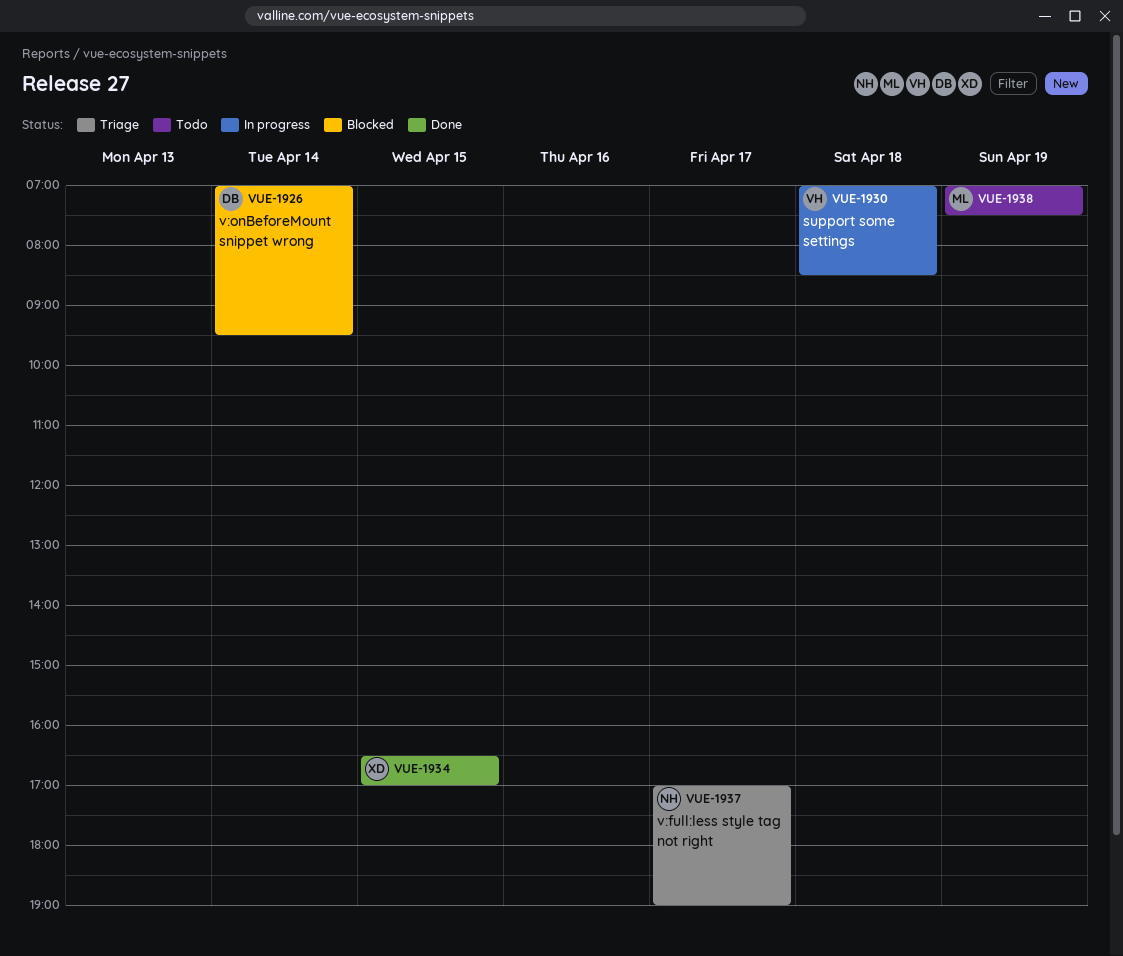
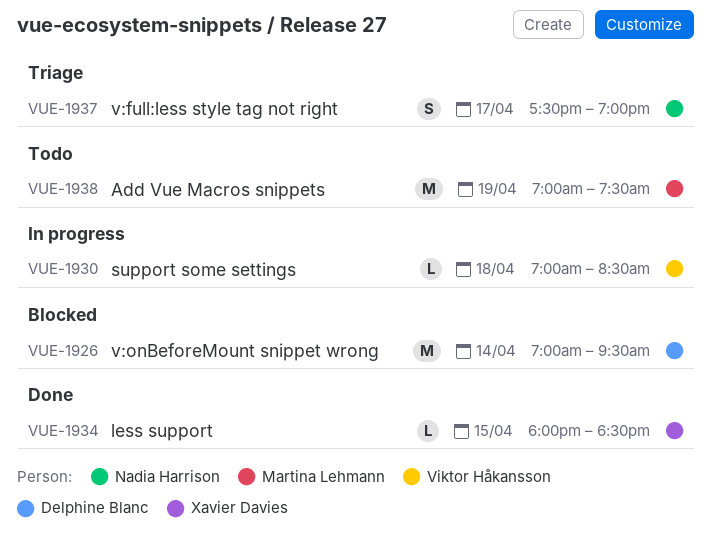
VUE-1934, begins: 16:30 -> 18:00
VUE-1934, ends: 17:00 -> 18:30
VUE-1937, begins: 17:00 -> 17:30

